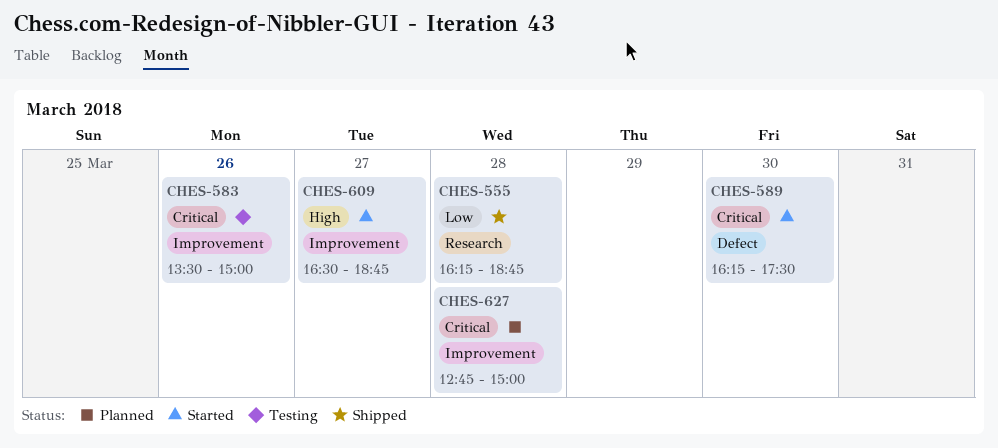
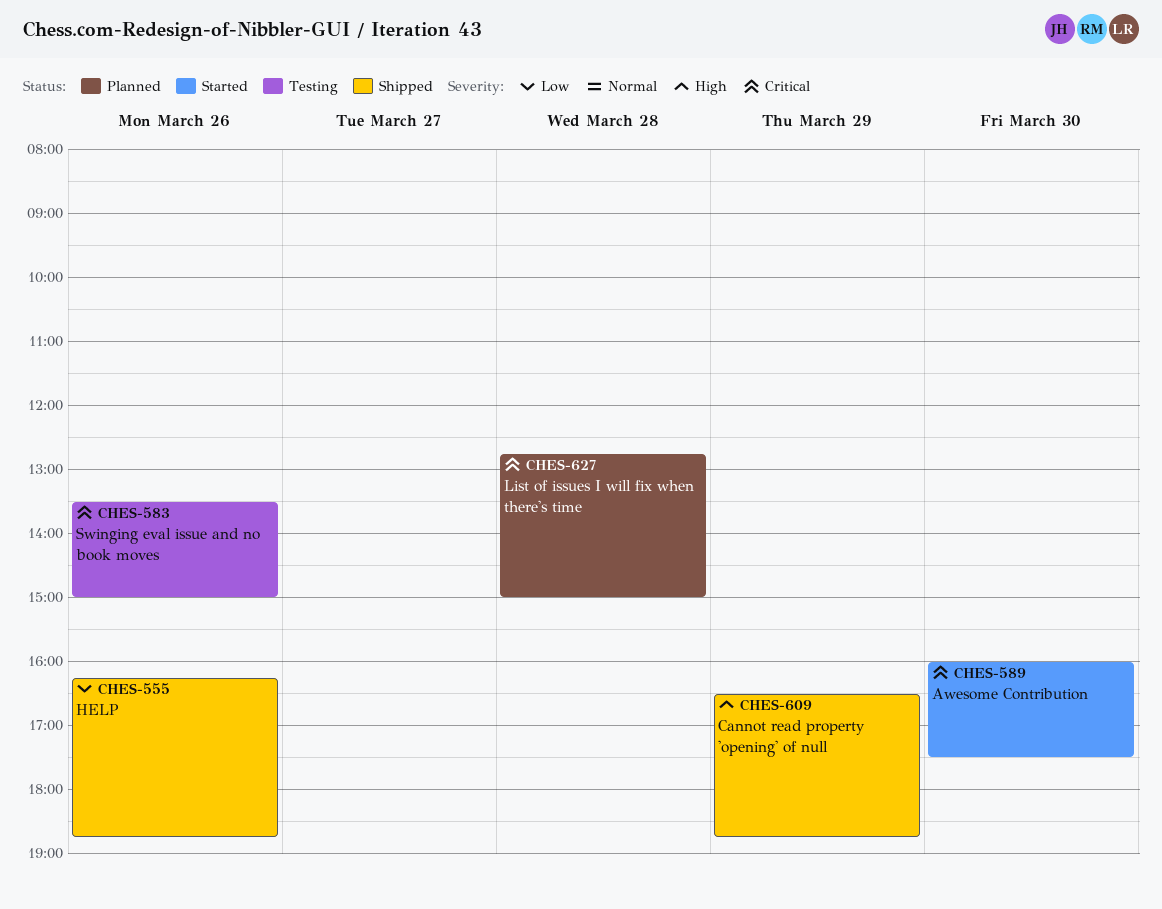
CHES-555, day: Mar 28 -> Mar 26
CHES-589, begins: 16:15 -> 16:00
CHES-609, status: Started -> Shipped
CHES-609, day: Mar 27 -> Mar 29

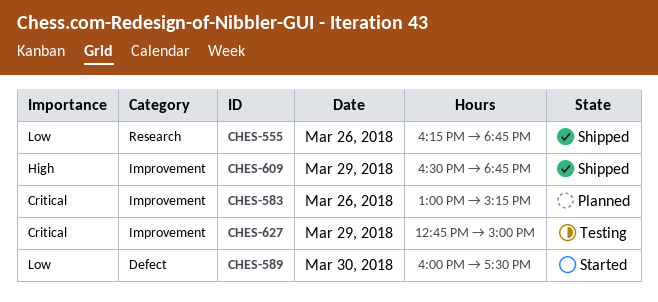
CHES-583, status: Testing -> Planned
CHES-583, begins: 13:30 -> 13:00
CHES-583, ends: 15:00 -> 15:15
CHES-589, priority: Critical -> Low
CHES-627, status: Planned -> Testing
CHES-627, day: Mar 28 -> Mar 29

